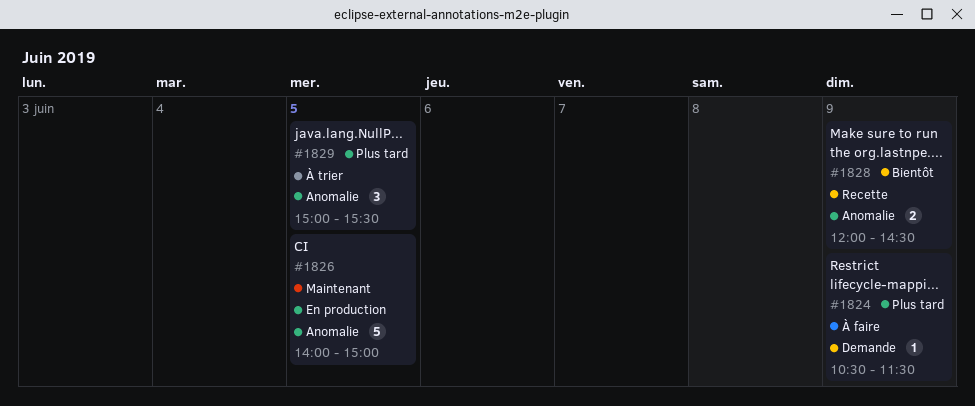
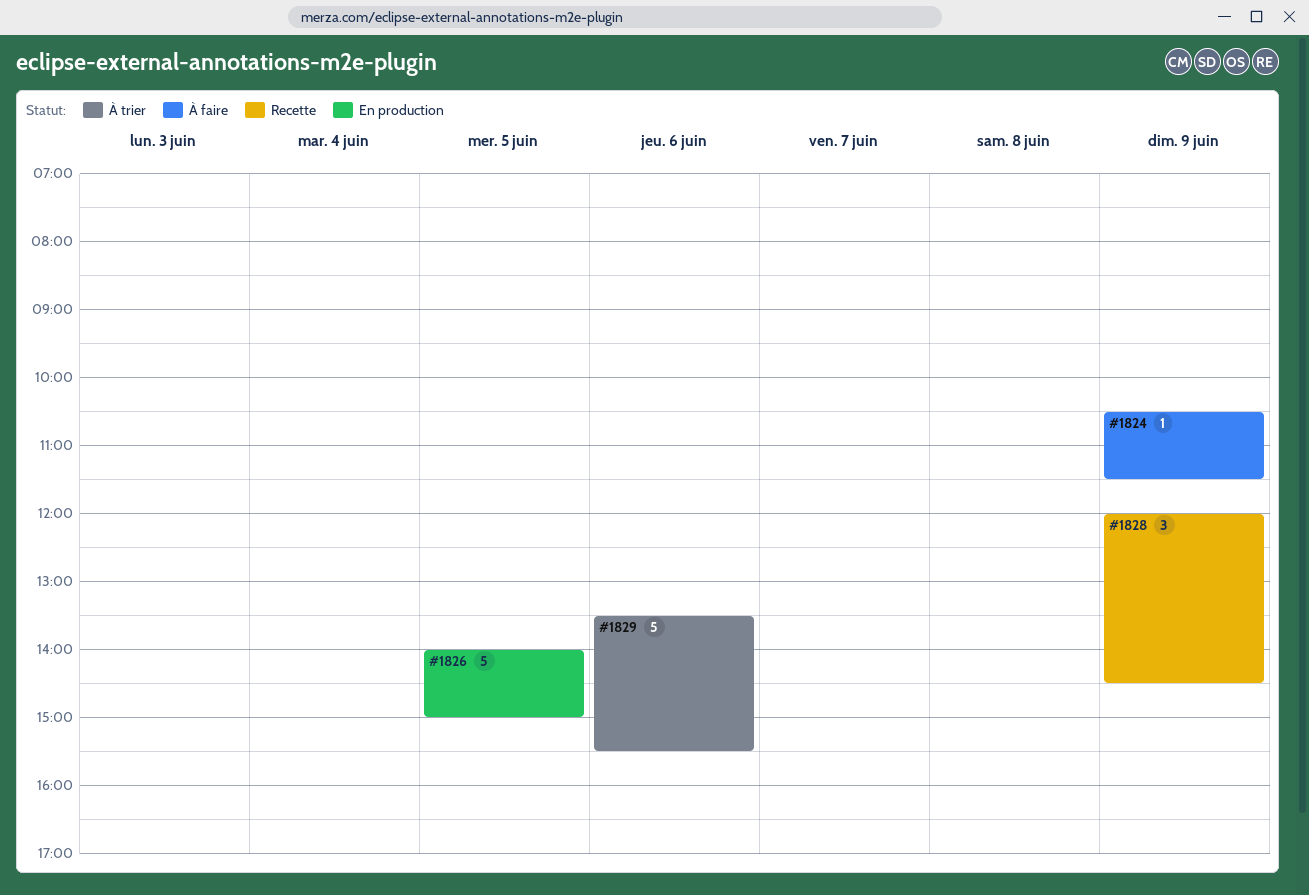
#1828, estimate: 2 -> 3
#1829, estimate: 3 -> 5
#1829, day: Jun 5 -> Jun 6
#1829, begins: 15:00 -> 13:30

